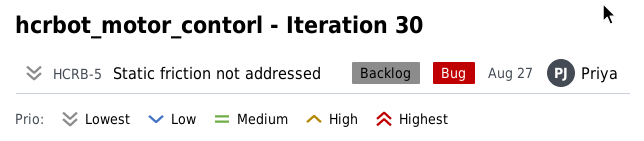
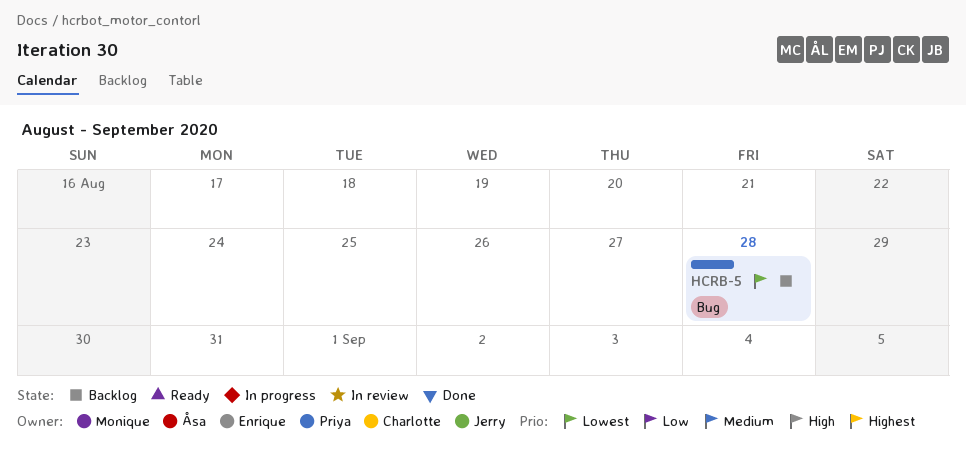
HCRB-5, due: Aug 27 -> Aug 28

